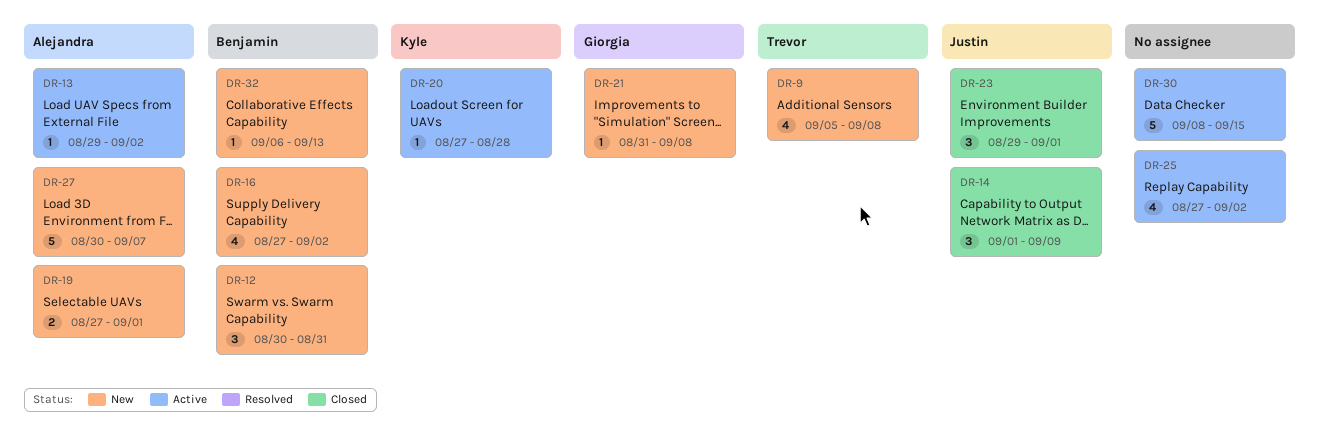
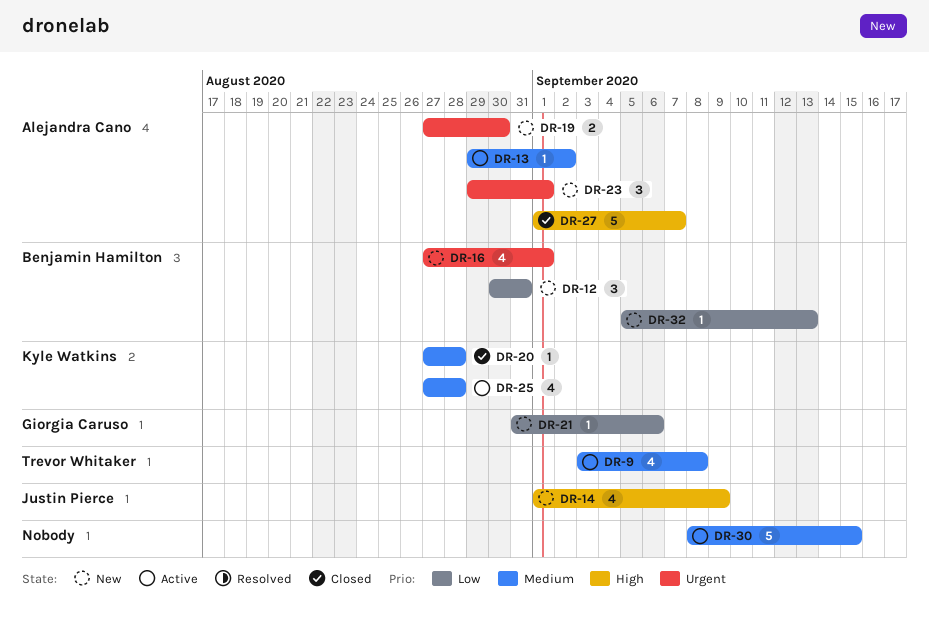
DR-9, status: New -> Active
DR-9, start: Sep 5 -> Sep 3
DR-14, status: Closed -> New
DR-14, estimate: 3 -> 4
DR-16, due: Sep 2 -> Sep 1
DR-19, due: Sep 1 -> Aug 30
DR-20, status: Active -> Closed
DR-21, due: Sep 8 -> Sep 6
DR-23, status: Closed -> New
DR-23, owner: Justin Pierce -> Alejandra Cano
DR-25, owner: none -> Kyle Watkins
DR-25, due: Sep 2 -> Aug 28
DR-27, status: New -> Closed
DR-27, start: Aug 30 -> Sep 1
DR-32, start: Sep 6 -> Sep 5

